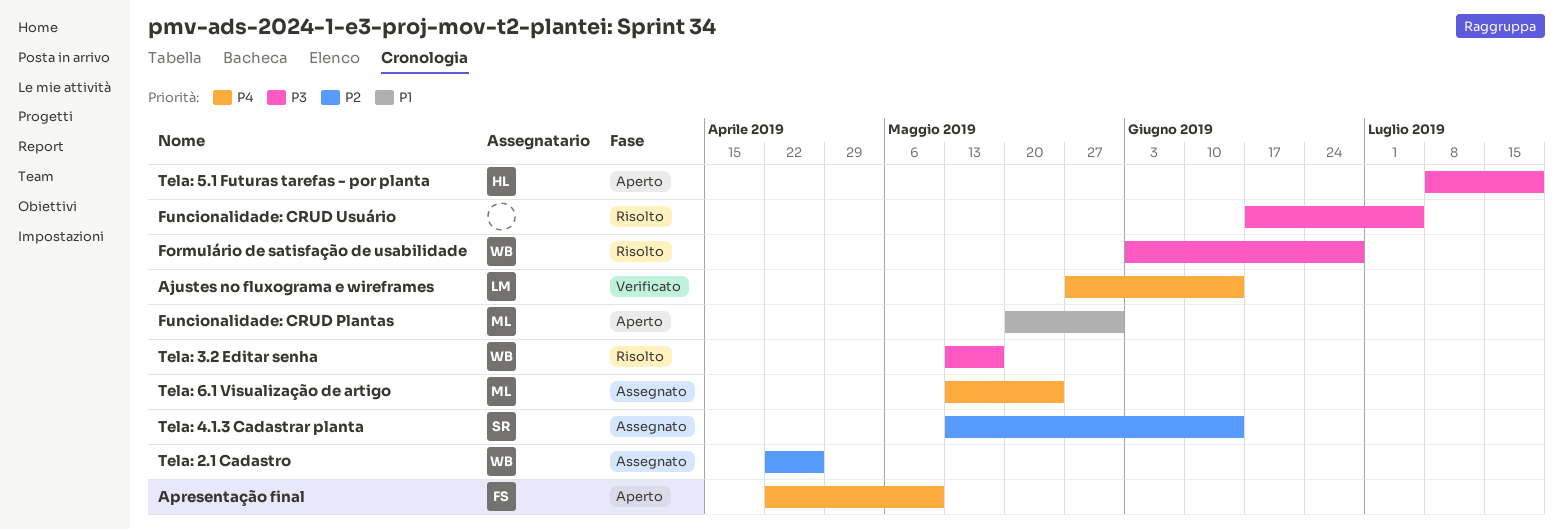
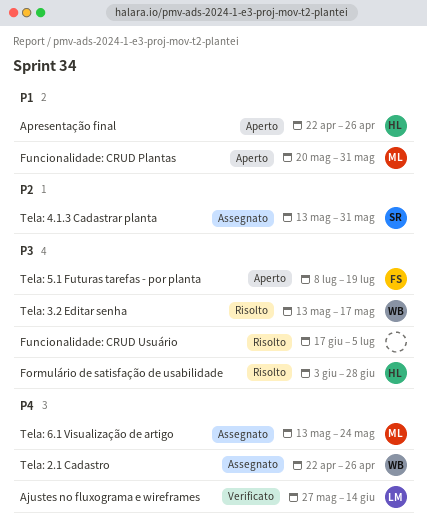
Apresentação final, owner: FS -> HL
Apresentação final, priority: P4 -> P1
Apresentação final, due: May 10 -> Apr 26
Formulário de satisfação de usabilidade, owner: WB -> HL
Tela: 2.1 Cadastro, priority: P2 -> P4
Tela: 4.1.3 Cadastrar planta, due: Jun 14 -> May 31
Tela: 5.1 Futuras tarefas - por planta, owner: HL -> FS

